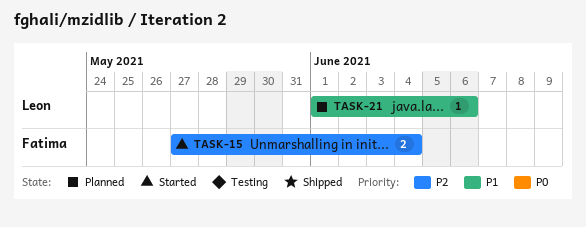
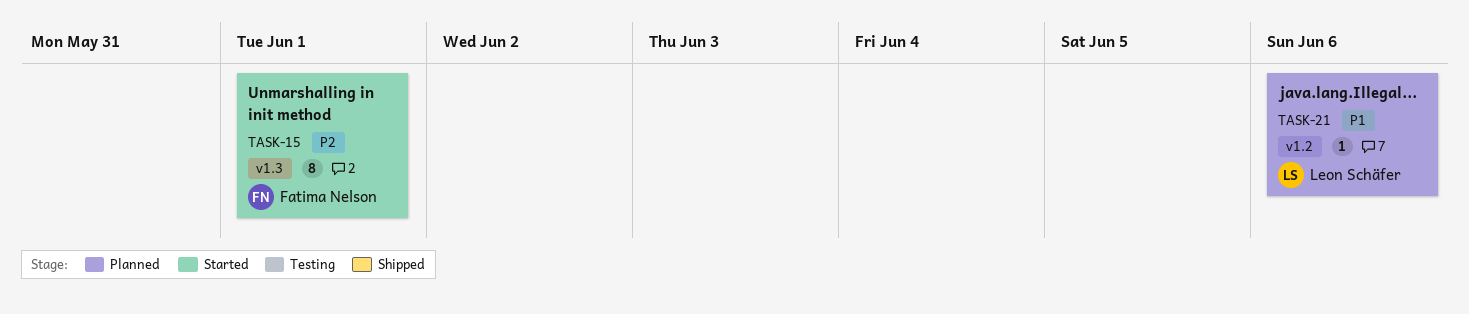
TASK-15, estimate: 2 -> 8
TASK-15, due: Jun 4 -> Jun 1

